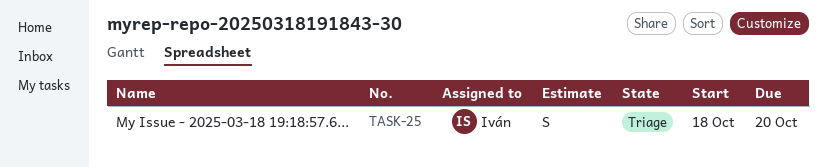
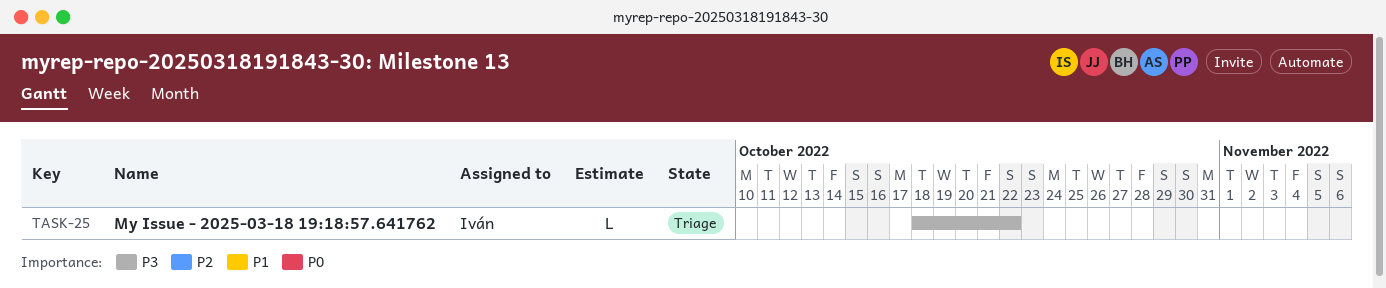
TASK-25, estimate: S -> L
TASK-25, due: Oct 20 -> Oct 22

